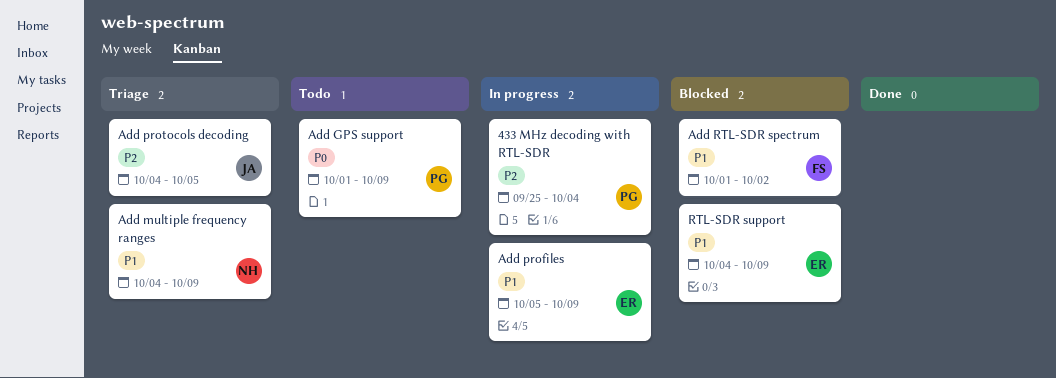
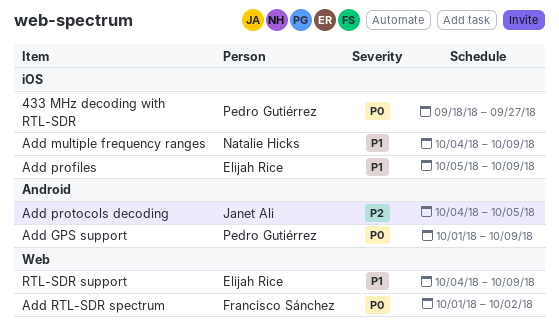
433 MHz decoding with RTL-SDR, priority: P2 -> P0
433 MHz decoding with RTL-SDR, start: Sep 25 -> Sep 18
433 MHz decoding with RTL-SDR, due: Oct 4 -> Sep 27
Add RTL-SDR spectrum, priority: P1 -> P0

